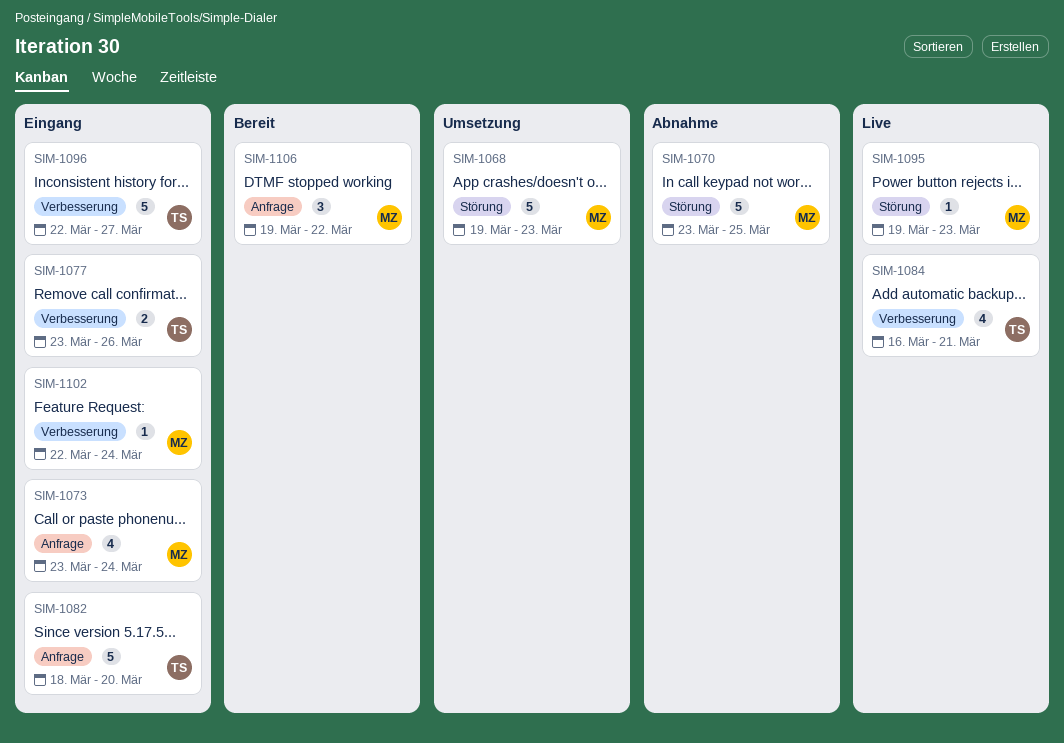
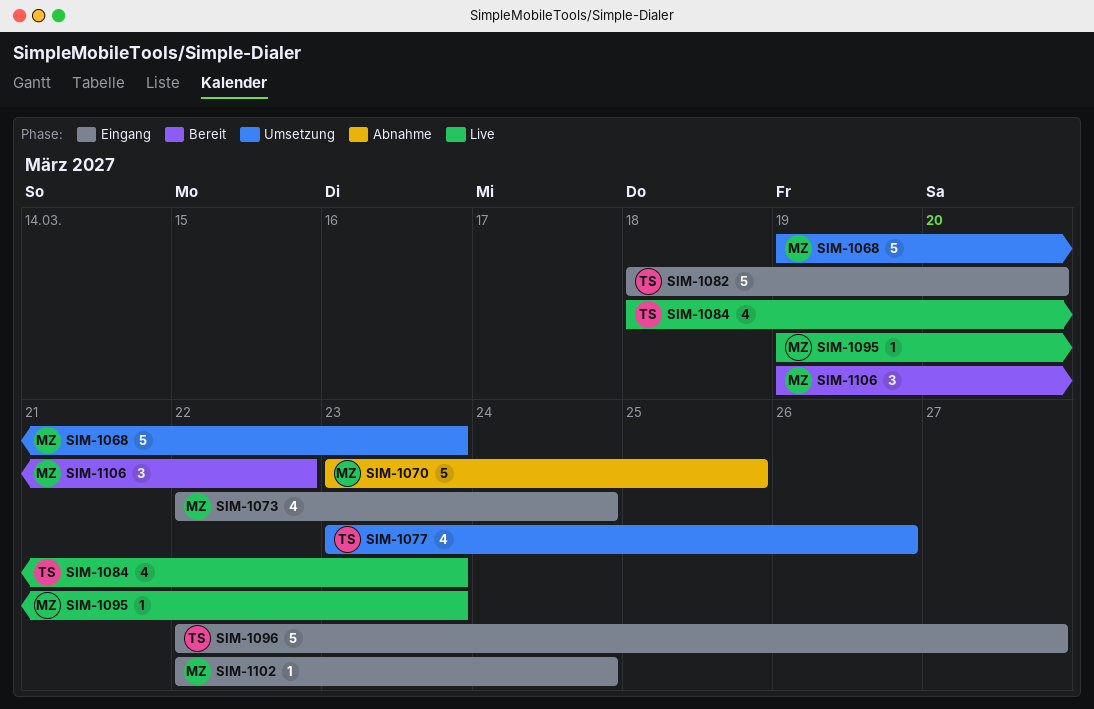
SIM-1073, start: Mar 23 -> Mar 22
SIM-1077, status: Eingang -> Umsetzung
SIM-1077, estimate: 2 -> 4
SIM-1084, start: Mar 16 -> Mar 18
SIM-1084, due: Mar 21 -> Mar 23

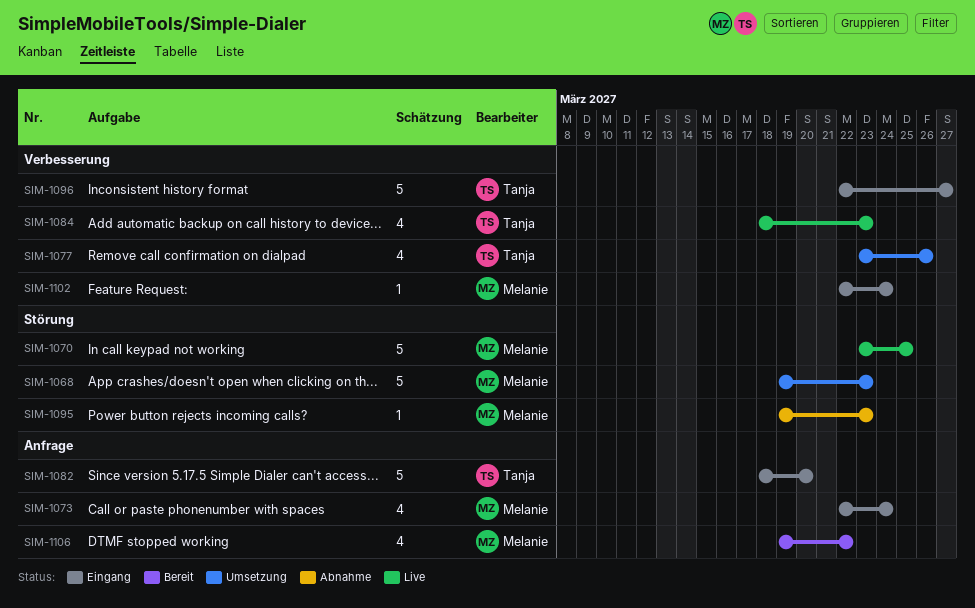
SIM-1070, status: Abnahme -> Live
SIM-1095, status: Live -> Abnahme
SIM-1106, estimate: 3 -> 4

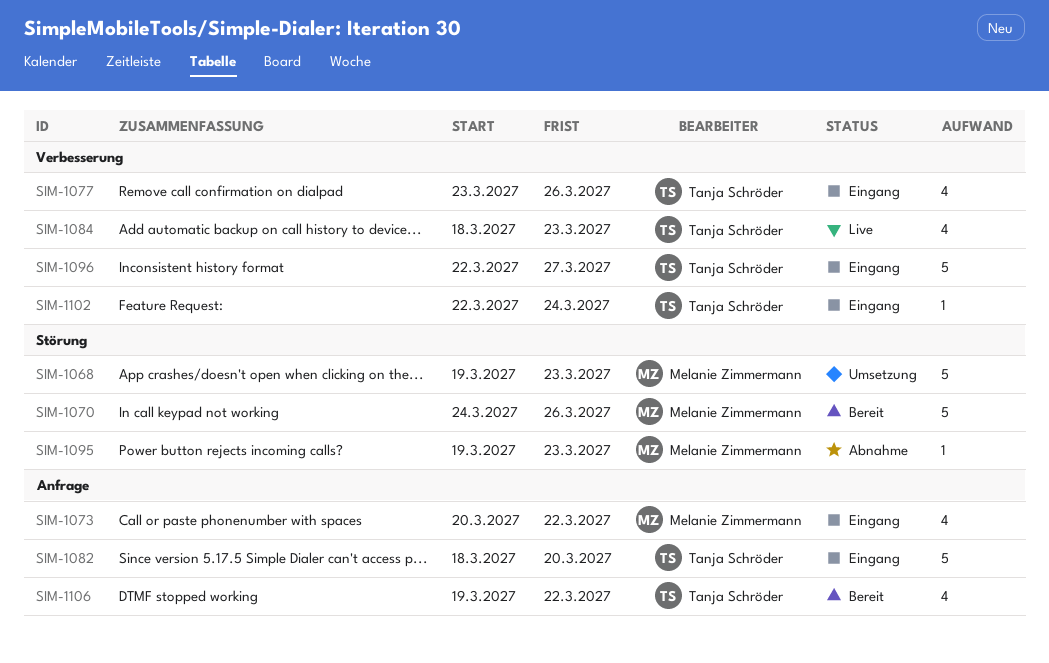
SIM-1070, status: Live -> Bereit
SIM-1070, start: Mar 23 -> Mar 24
SIM-1070, due: Mar 25 -> Mar 26
SIM-1073, start: Mar 22 -> Mar 20
SIM-1073, due: Mar 24 -> Mar 22
SIM-1077, status: Umsetzung -> Eingang
SIM-1102, owner: Melanie Zimmermann -> Tanja Schröder
SIM-1106, owner: Melanie Zimmermann -> Tanja Schröder

